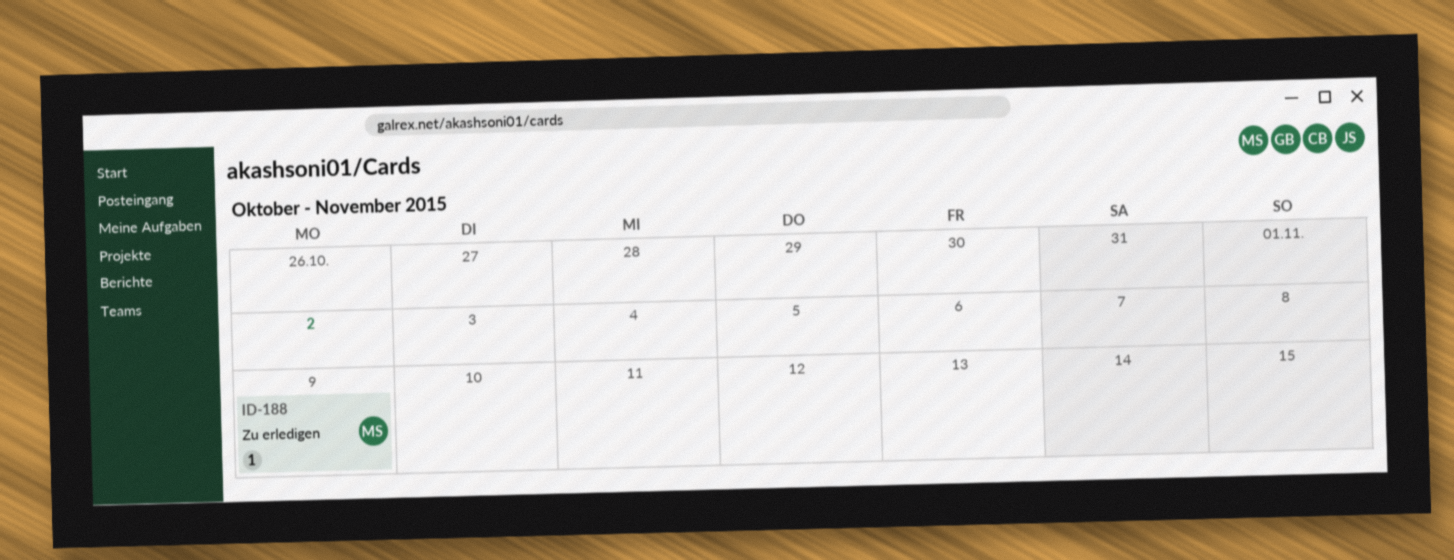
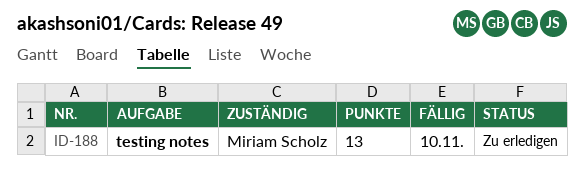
ID-188, estimate: 1 -> 13
ID-188, due: Nov 9 -> Nov 10

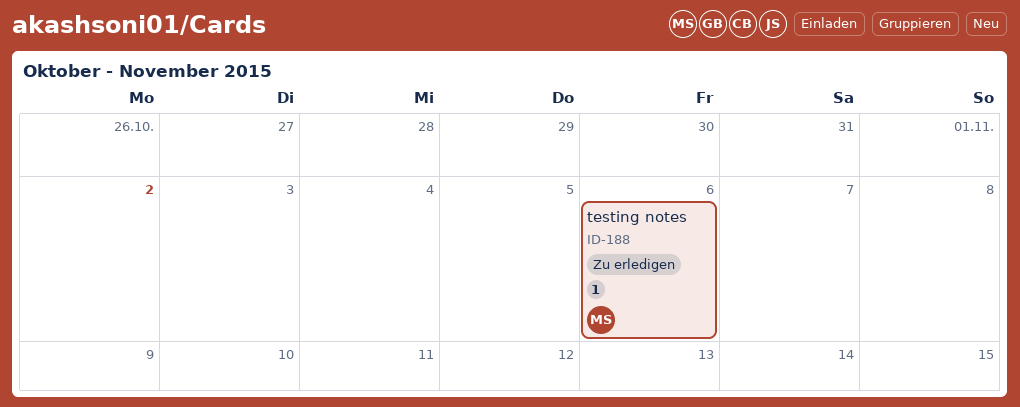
ID-188, estimate: 13 -> 1
ID-188, due: Nov 10 -> Nov 6

